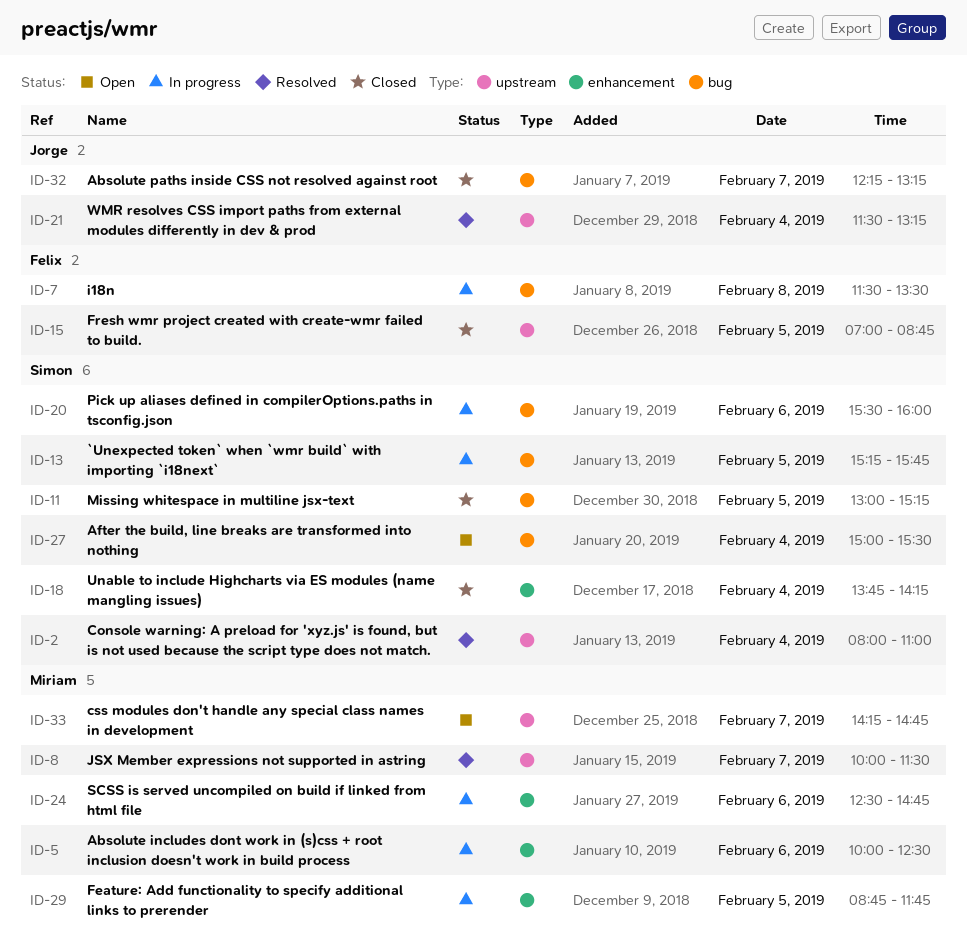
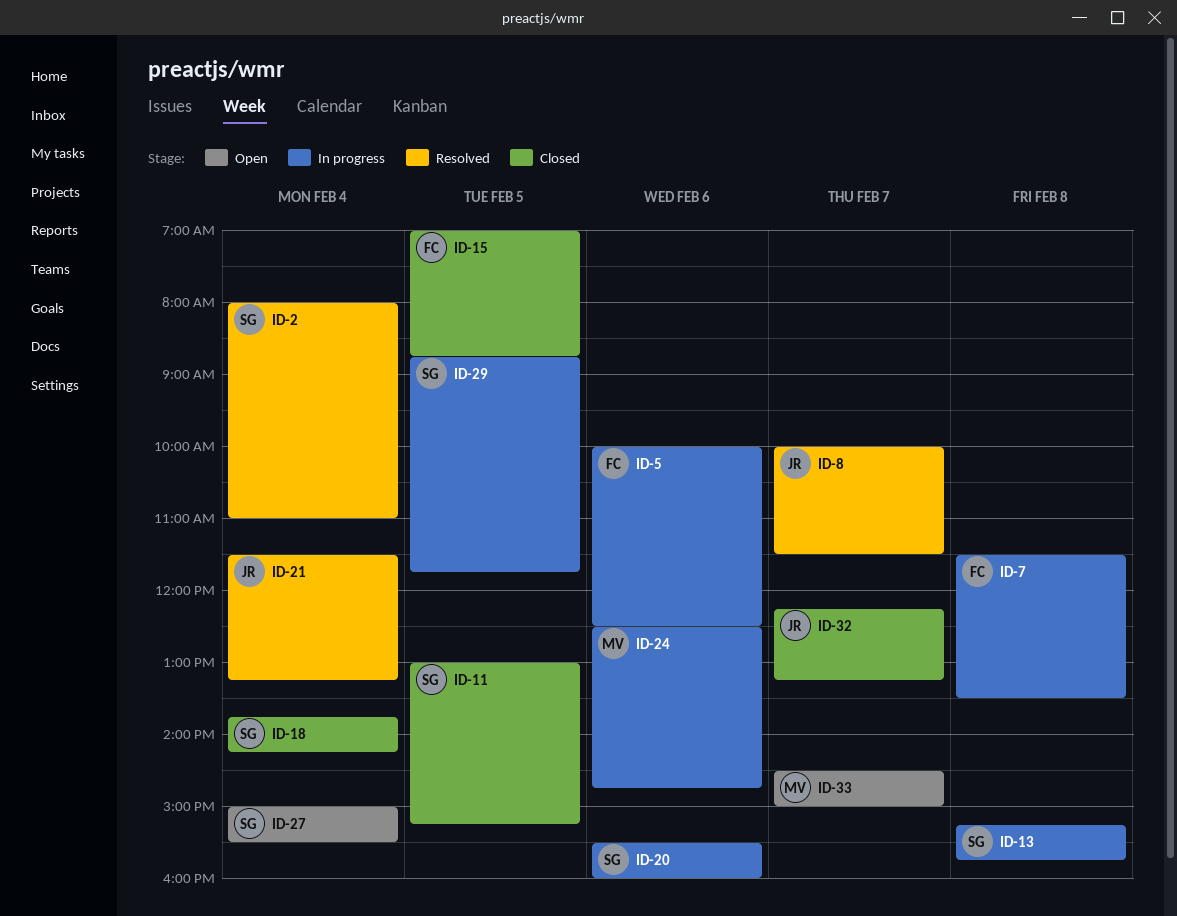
ID-5, owner: Miriam -> Felix
ID-8, owner: Miriam -> Jorge
ID-13, day: Feb 5 -> Feb 8
ID-29, owner: Miriam -> Simon
ID-33, begins: 14:15 -> 14:30
ID-33, ends: 14:45 -> 15:00

